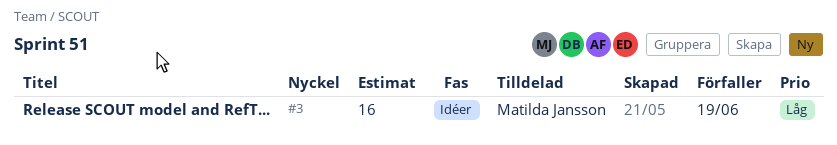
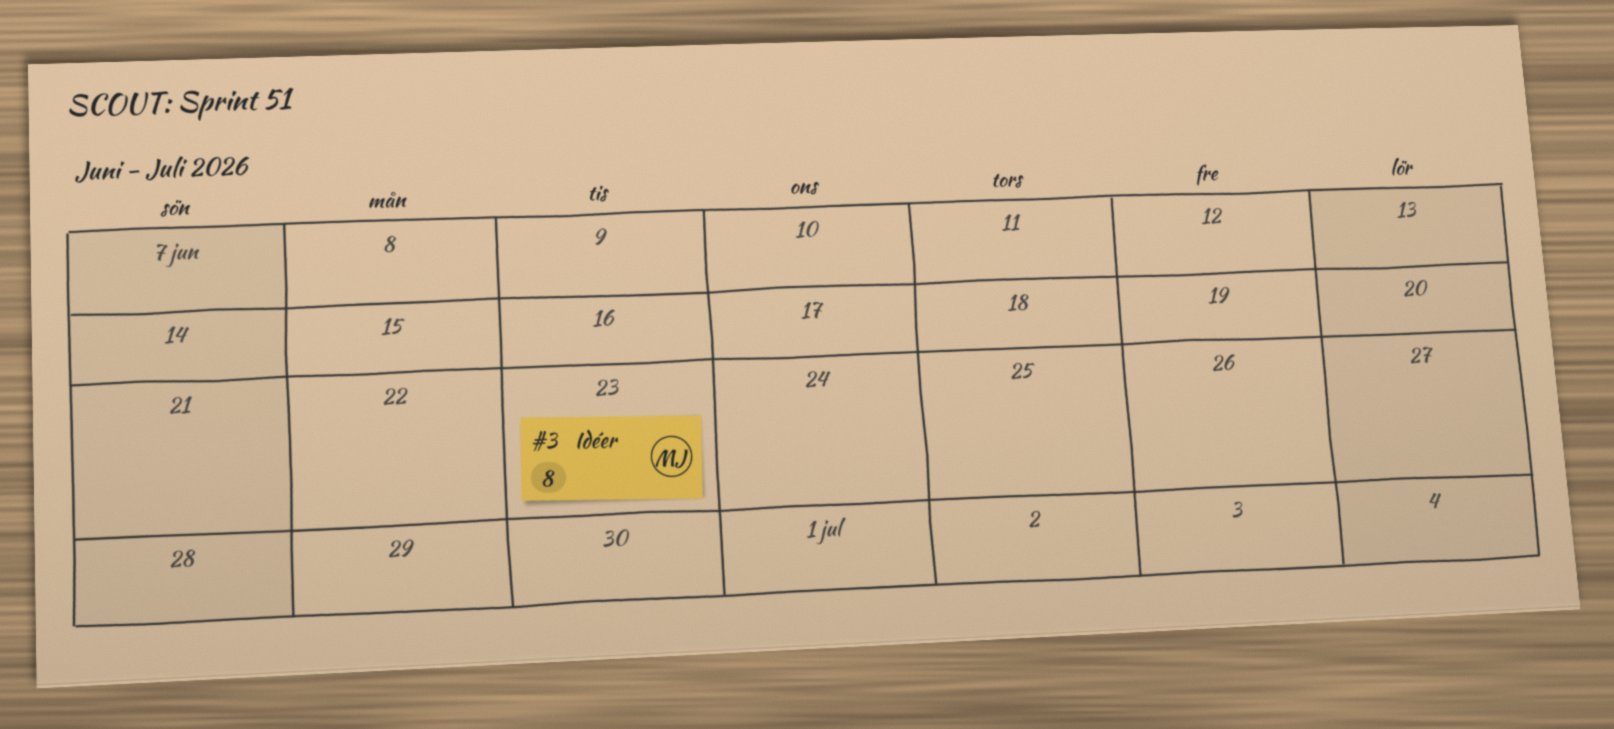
#3, estimate: 16 -> 8
#3, due: Jun 19 -> Jun 23

